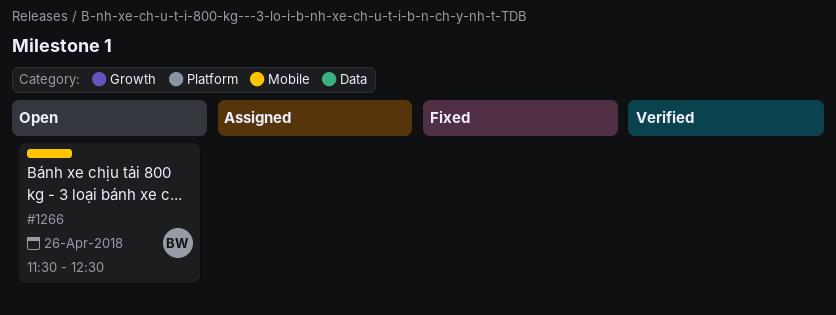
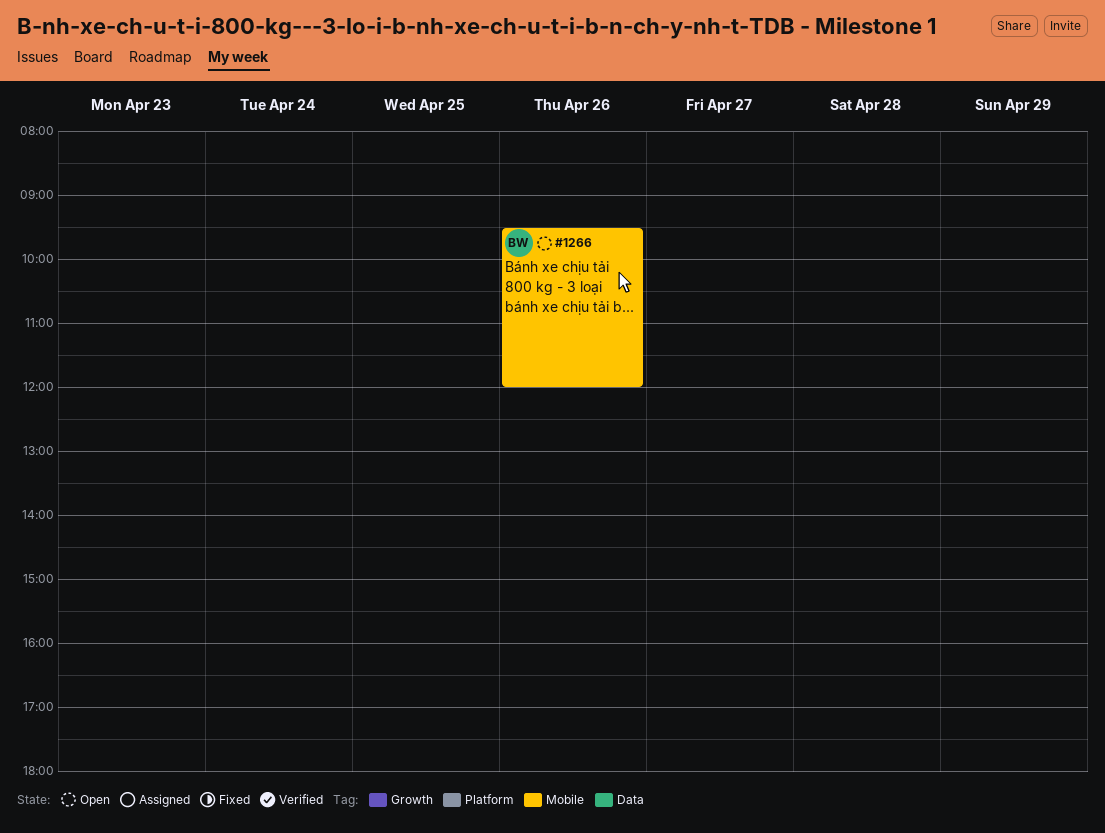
#1266, begins: 11:30 -> 09:30
#1266, ends: 12:30 -> 12:00

